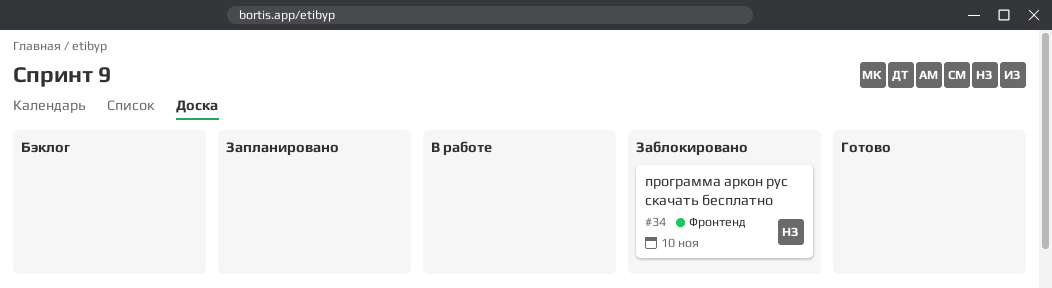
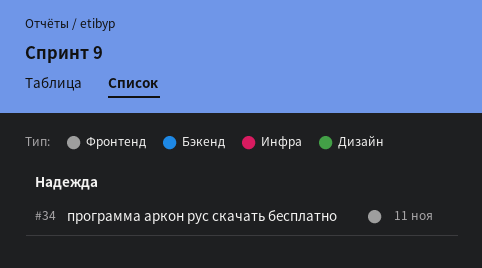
#34, due: Nov 10 -> Nov 11

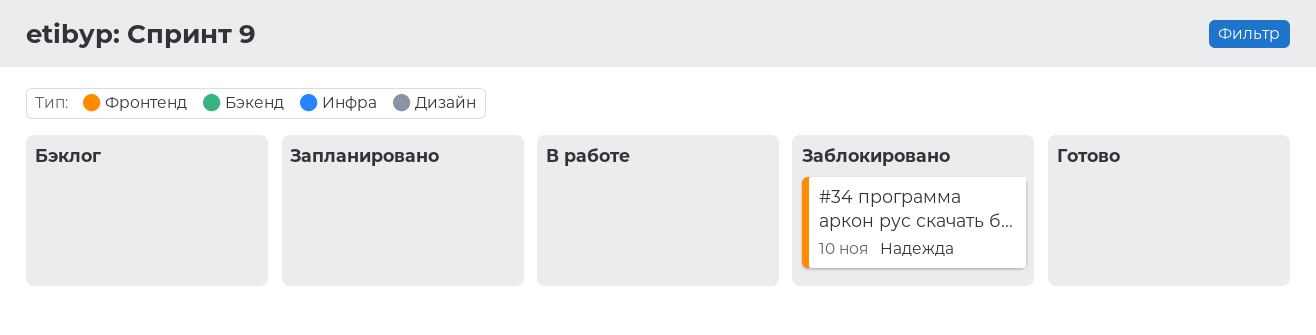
#34, due: Nov 11 -> Nov 10

